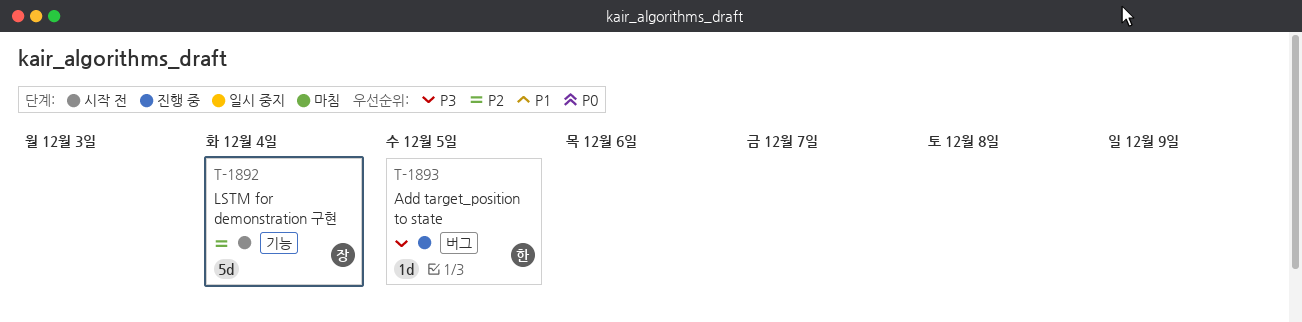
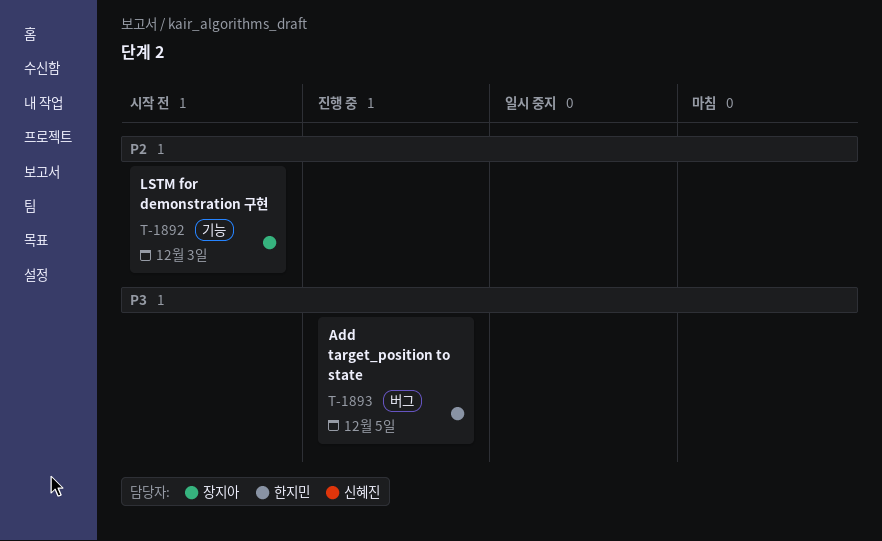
T-1892, due: Dec 4 -> Dec 3

